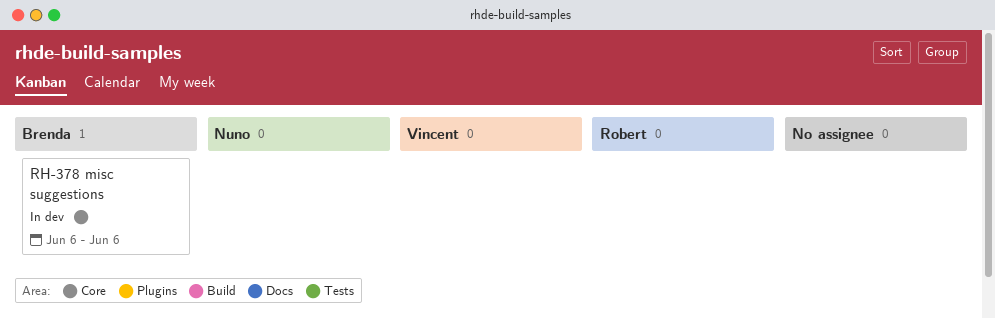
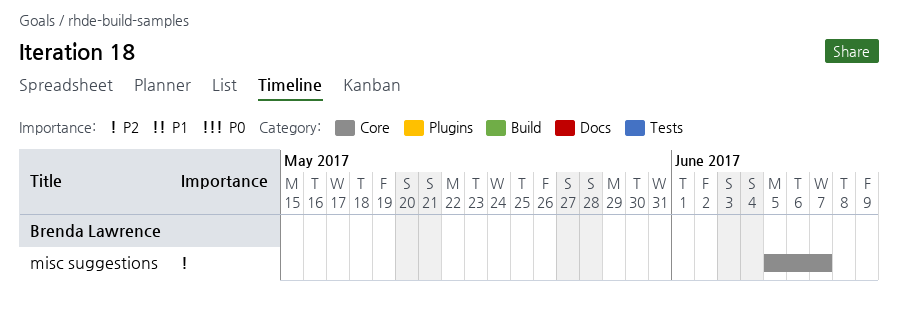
misc suggestions, start: Jun 6 -> Jun 5
misc suggestions, due: Jun 6 -> Jun 7

